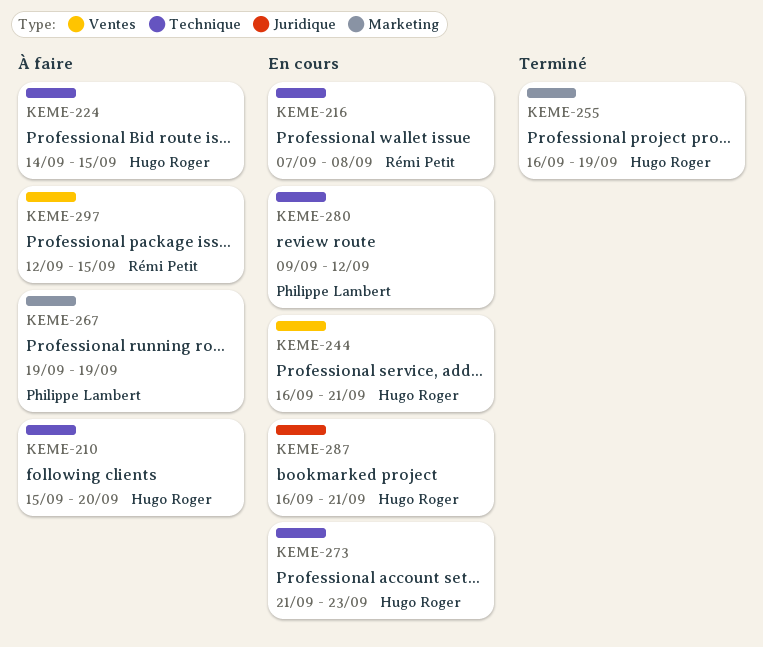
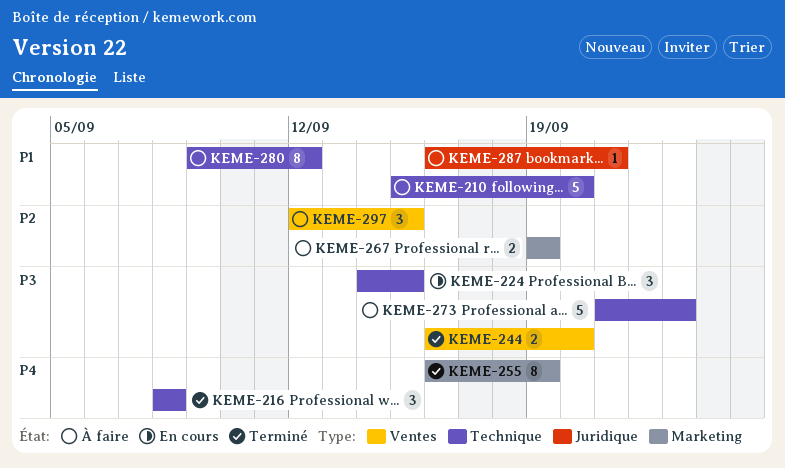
KEME-216, status: En cours -> Terminé
KEME-216, start: Sep 7 -> Sep 8
KEME-224, status: À faire -> En cours
KEME-244, status: En cours -> Terminé
KEME-244, due: Sep 21 -> Sep 20
KEME-273, status: En cours -> À faire
KEME-280, status: En cours -> À faire
KEME-287, status: En cours -> À faire

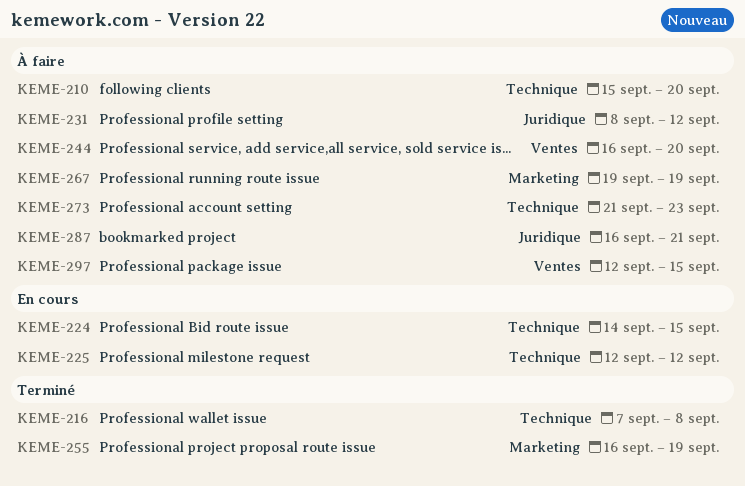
KEME-216, start: Sep 8 -> Sep 7
KEME-225: none -> present
KEME-231: none -> present
KEME-244, status: Terminé -> À faire
KEME-280: present -> none

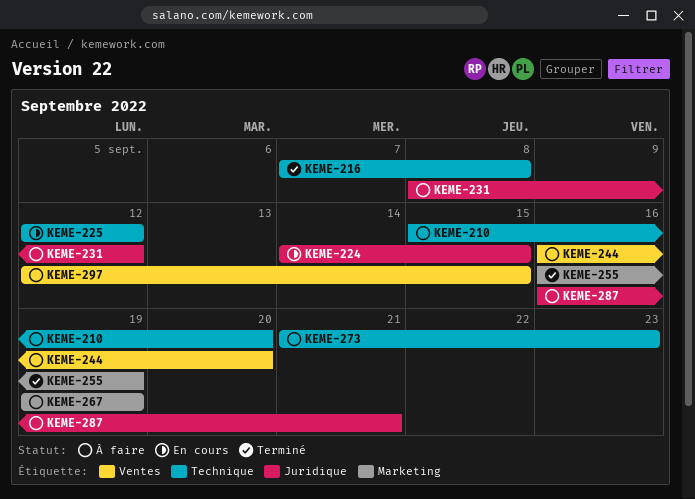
KEME-224, label: Technique -> Juridique

